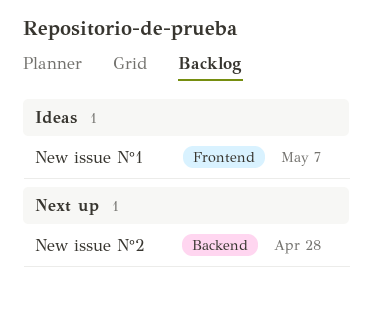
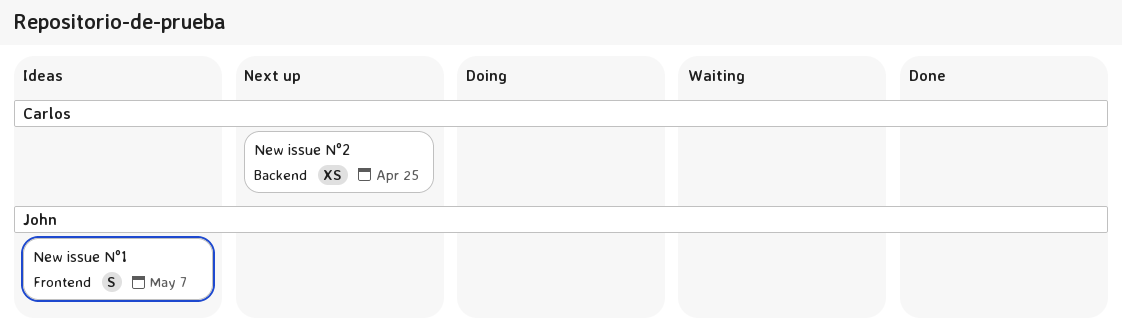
New issue N°2, due: Apr 28 -> Apr 25

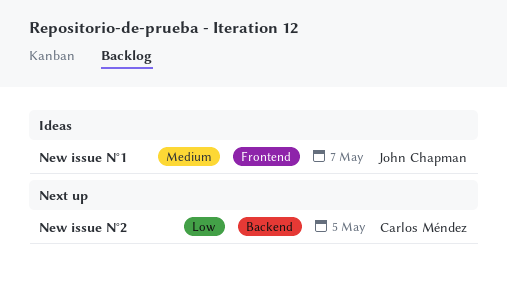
New issue N°2, due: Apr 25 -> May 5

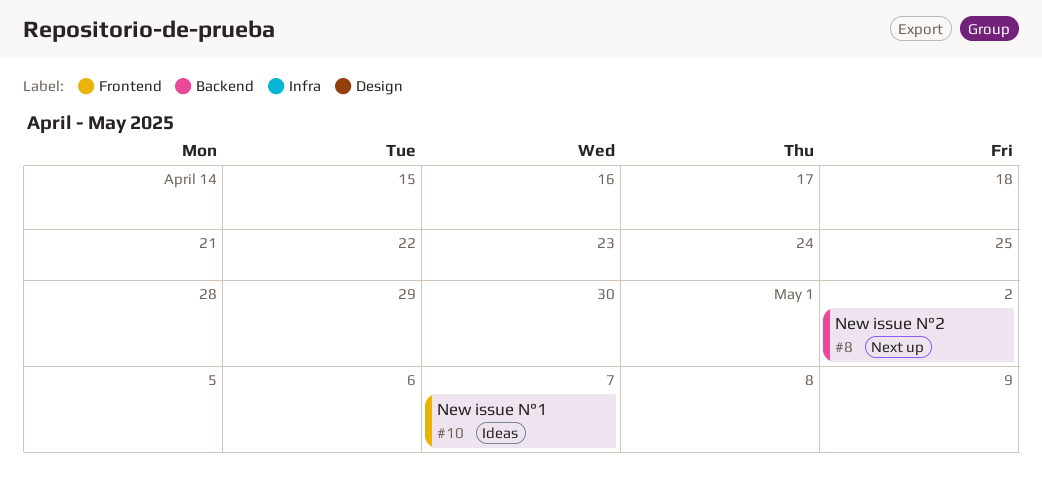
New issue N°2, due: May 5 -> May 2

